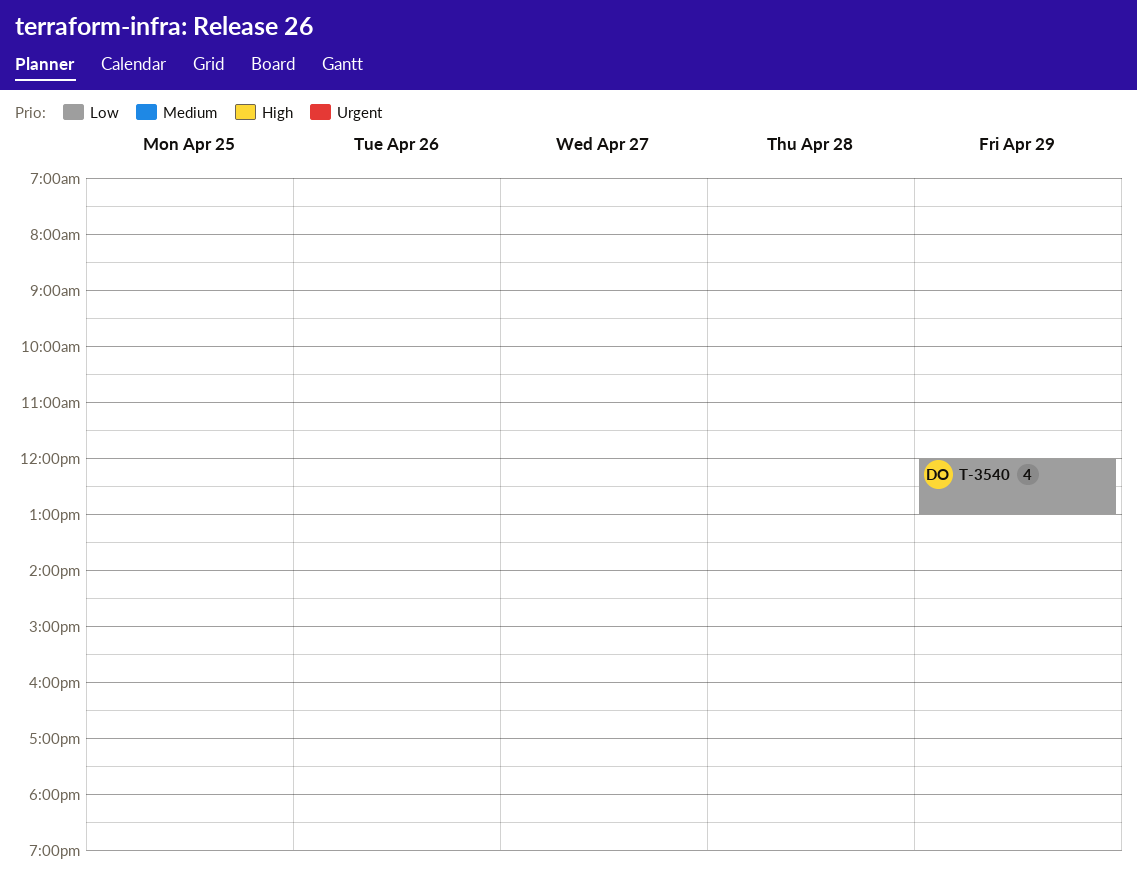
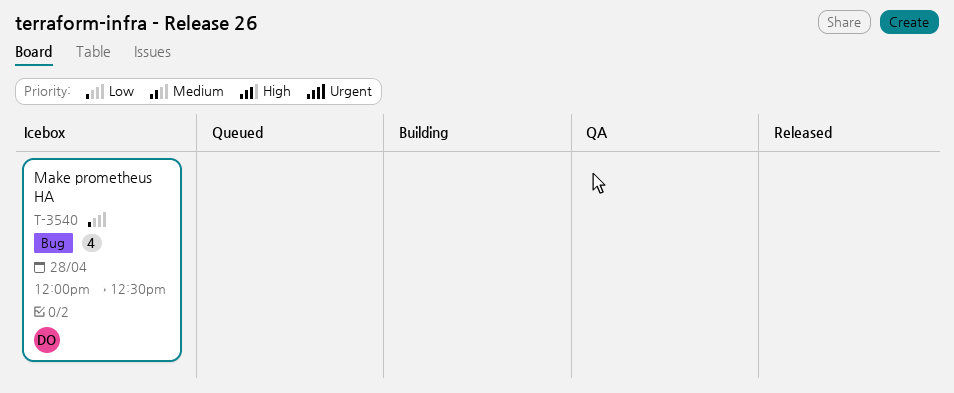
T-3540, day: Apr 29 -> Apr 28
T-3540, ends: 13:00 -> 12:30

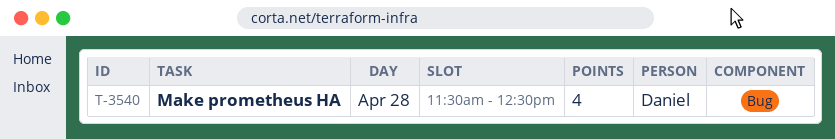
T-3540, begins: 12:00 -> 11:30

